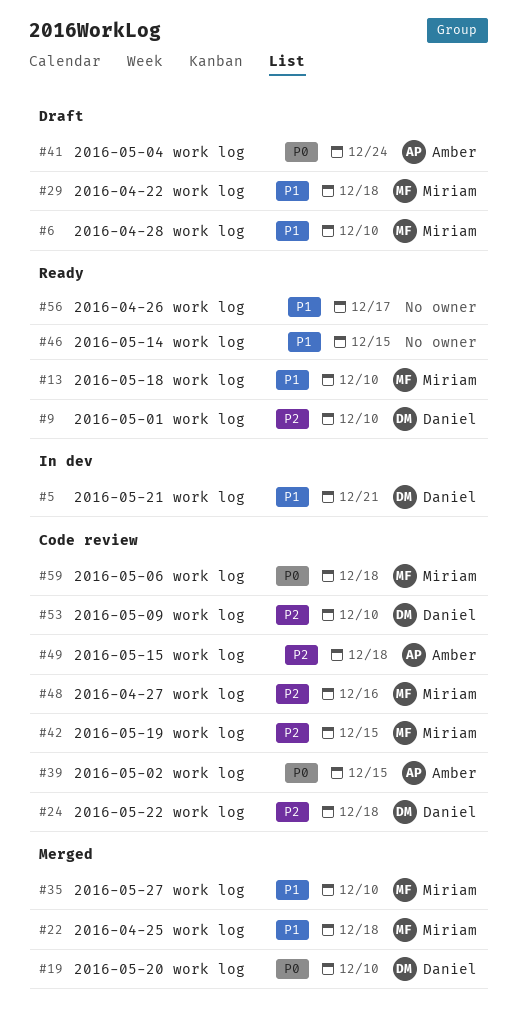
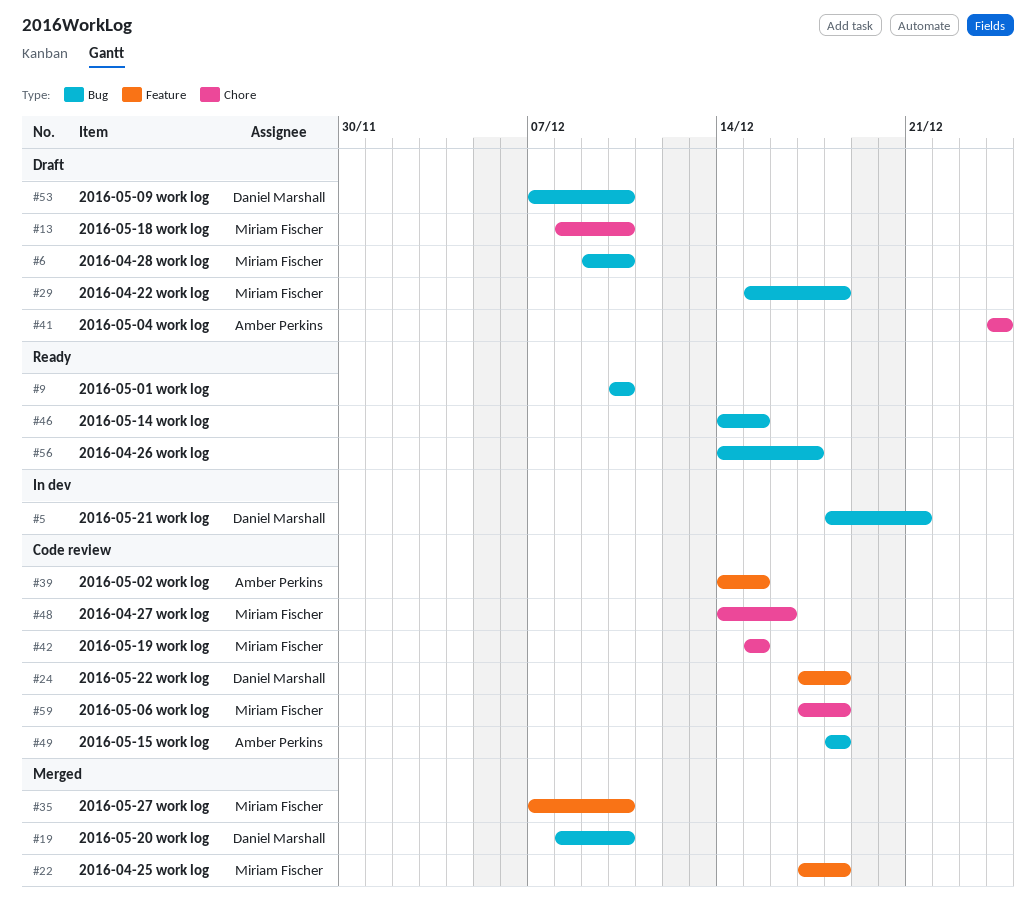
#9, owner: Daniel Marshall -> none
#13, status: Ready -> Draft
#53, status: Code review -> Draft

